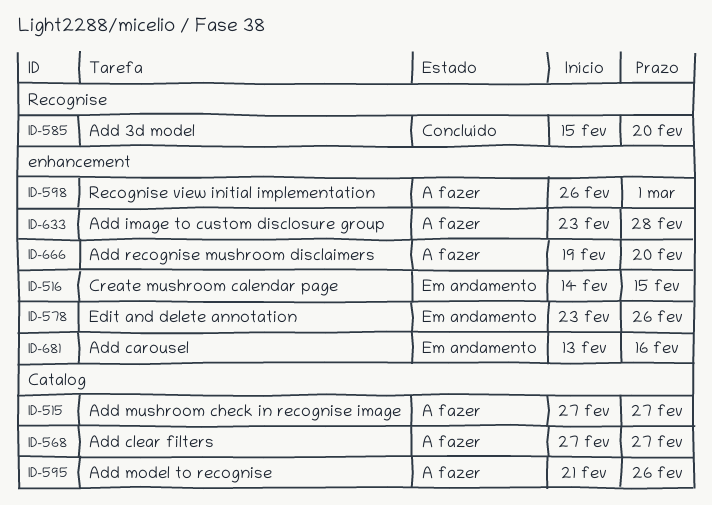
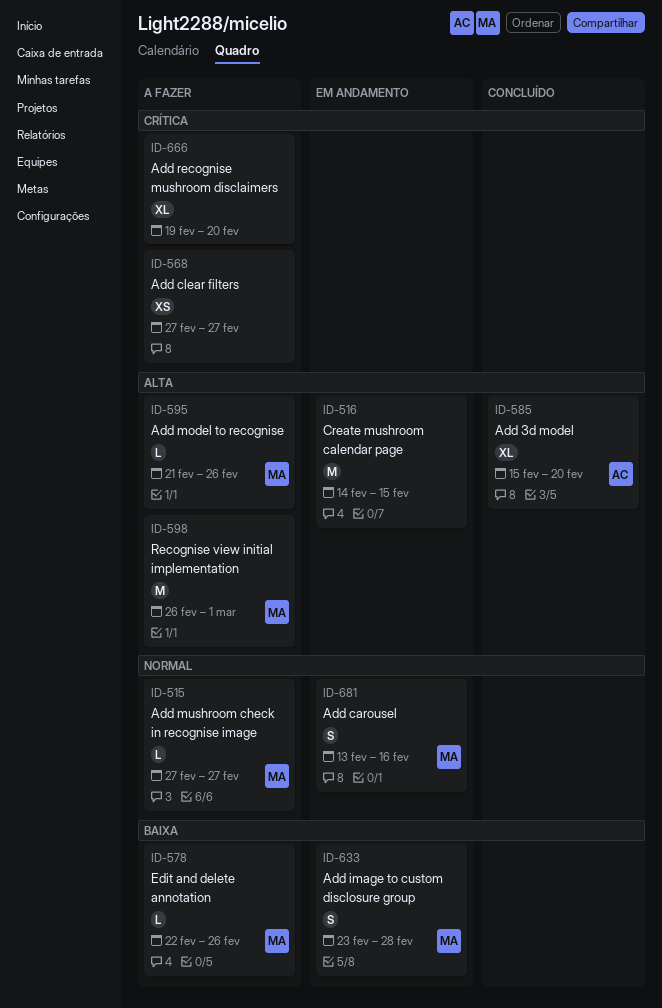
ID-578, status: Em andamento -> A fazer
ID-578, start: Feb 23 -> Feb 22
ID-633, status: A fazer -> Em andamento

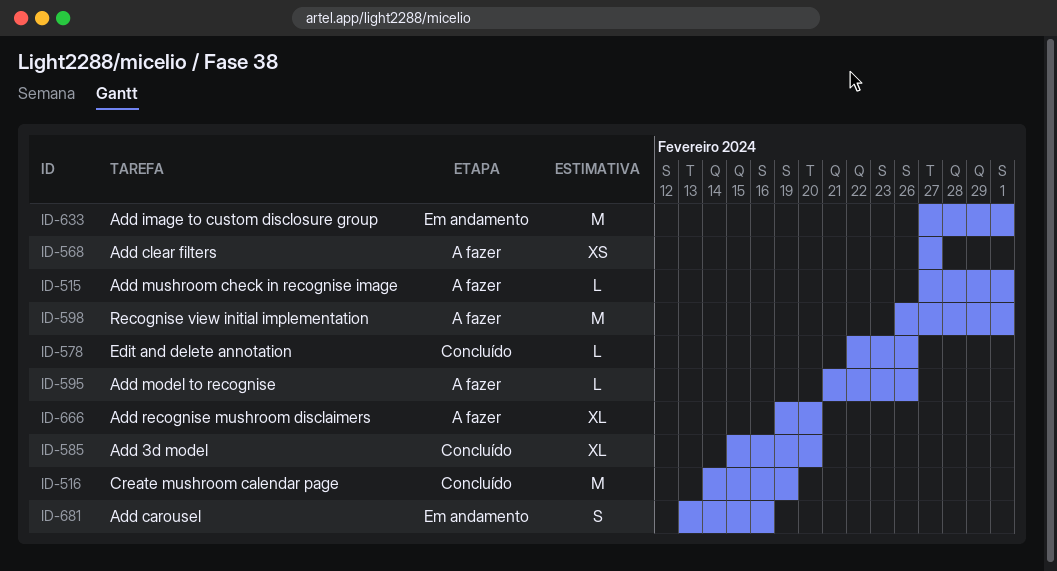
ID-515, due: Feb 27 -> Mar 1
ID-516, status: Em andamento -> Concluído
ID-516, due: Feb 15 -> Feb 19
ID-578, status: A fazer -> Concluído
ID-633, estimate: S -> M
ID-633, start: Feb 23 -> Feb 27
ID-633, due: Feb 28 -> Mar 1

